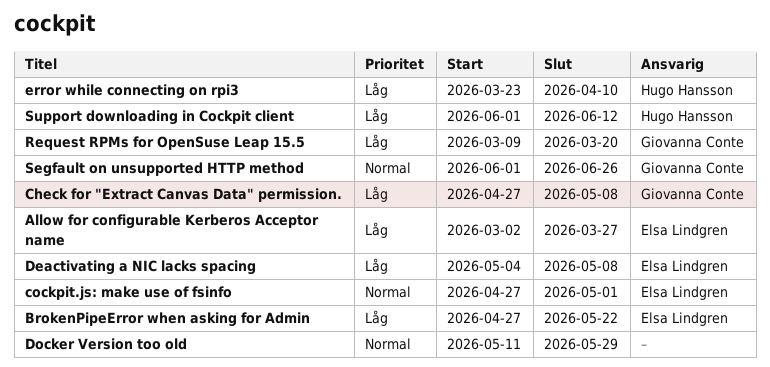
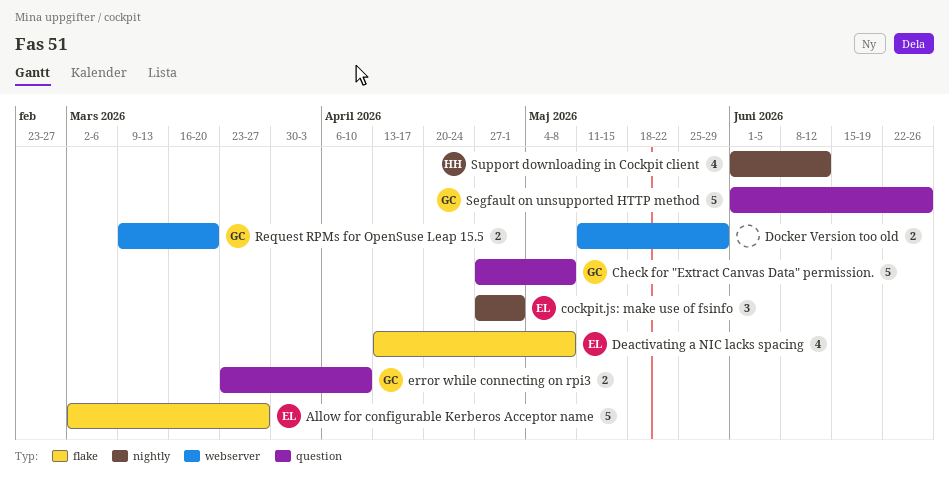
BrokenPipeError when asking for Admin: present -> none
Deactivating a NIC lacks spacing, start: May 4 -> Apr 13
error while connecting on rpi3, owner: Hugo Hansson -> Giovanna Conte

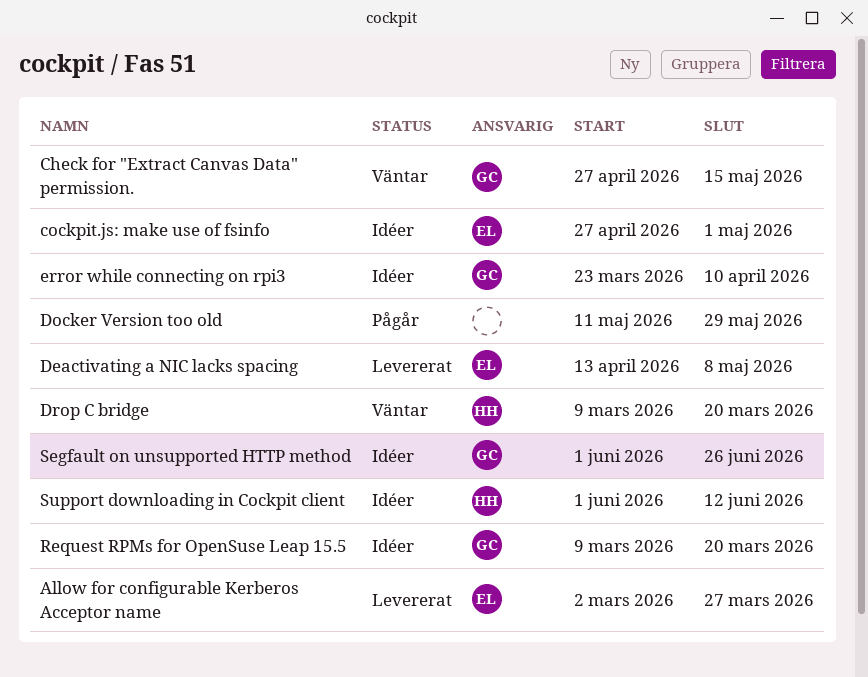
Check for "Extract Canvas Data" permission., due: May 8 -> May 15
Drop C bridge: none -> present

